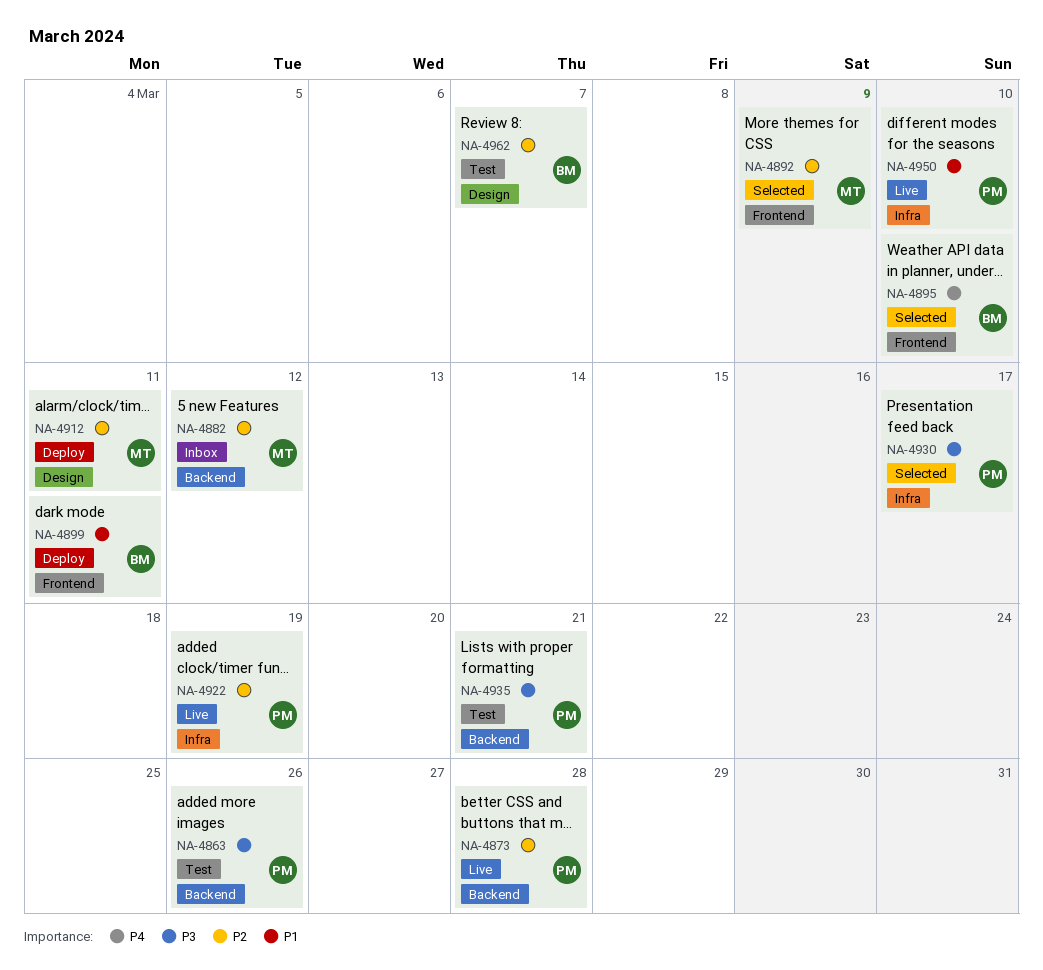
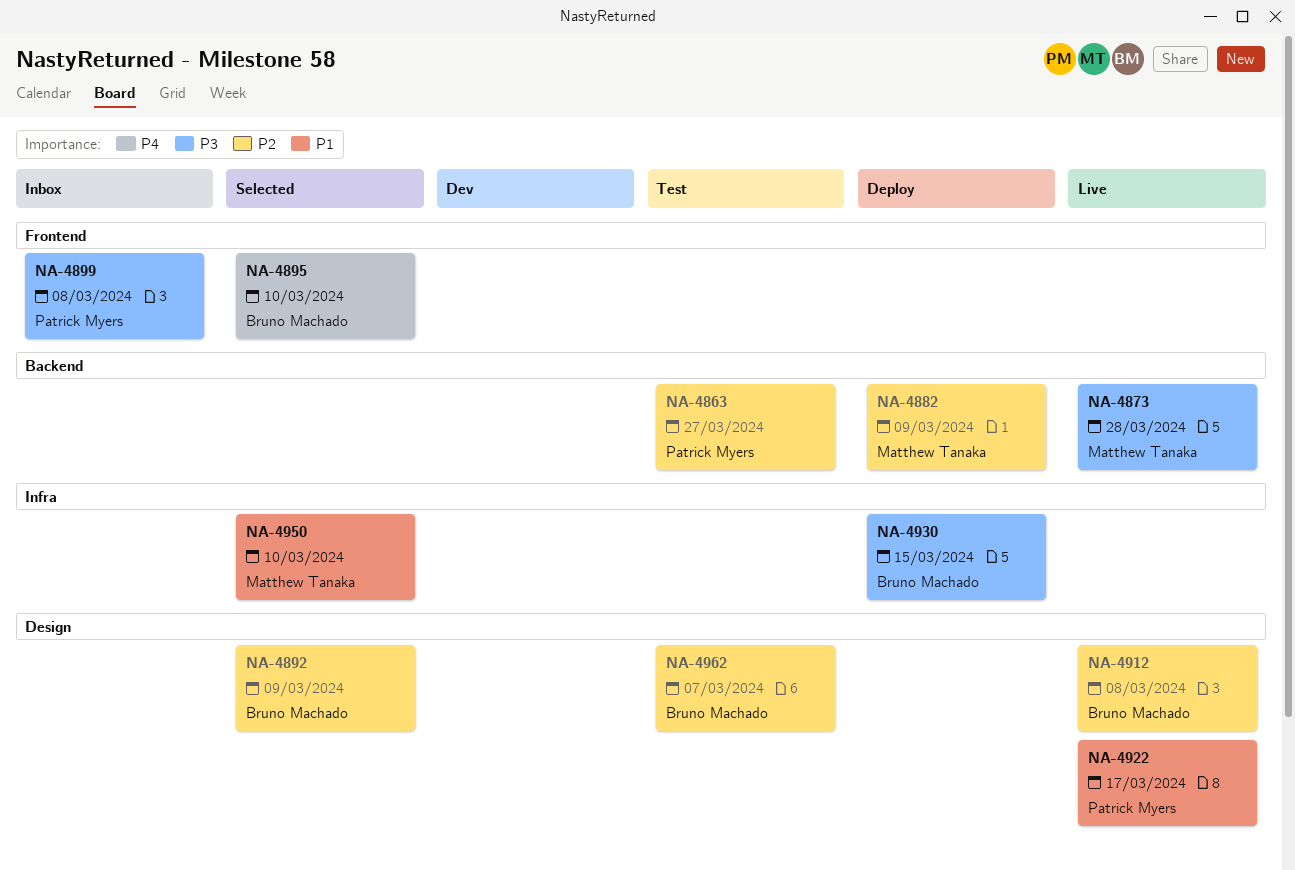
NA-4863, priority: P3 -> P2
NA-4863, due: Mar 26 -> Mar 27
NA-4873, owner: Patrick Myers -> Matthew Tanaka
NA-4873, priority: P2 -> P3
NA-4882, status: Inbox -> Deploy
NA-4882, due: Mar 12 -> Mar 9
NA-4892, owner: Matthew Tanaka -> Bruno Machado
NA-4892, label: Frontend -> Design
NA-4899, status: Deploy -> Inbox
NA-4899, owner: Bruno Machado -> Patrick Myers
NA-4899, priority: P1 -> P3
NA-4899, due: Mar 11 -> Mar 8
NA-4912, status: Deploy -> Live
NA-4912, owner: Matthew Tanaka -> Bruno Machado
NA-4912, due: Mar 11 -> Mar 8
NA-4922, priority: P2 -> P1
NA-4922, label: Infra -> Design
NA-4922, due: Mar 19 -> Mar 17
NA-4930, status: Selected -> Deploy
NA-4930, owner: Patrick Myers -> Bruno Machado
NA-4930, due: Mar 17 -> Mar 15
NA-4935: present -> none
NA-4950, status: Live -> Selected
NA-4950, owner: Patrick Myers -> Matthew Tanaka

